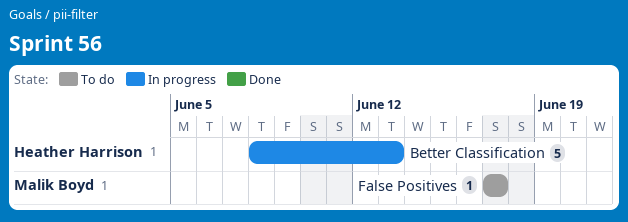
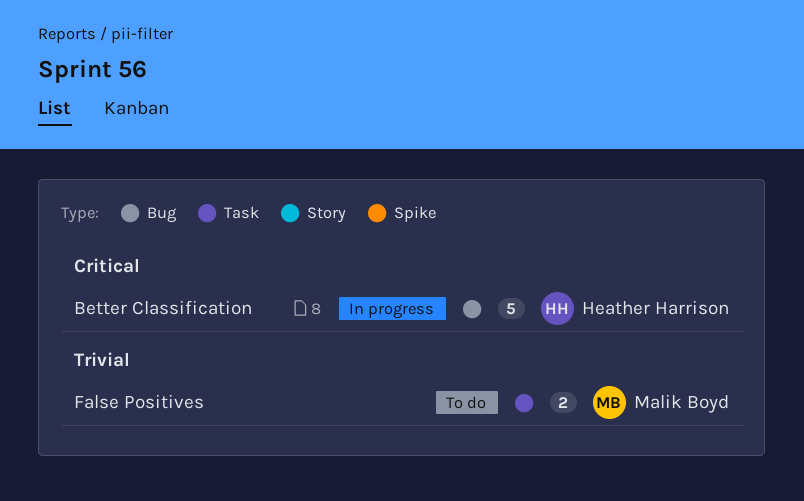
False Positives, estimate: 1 -> 2

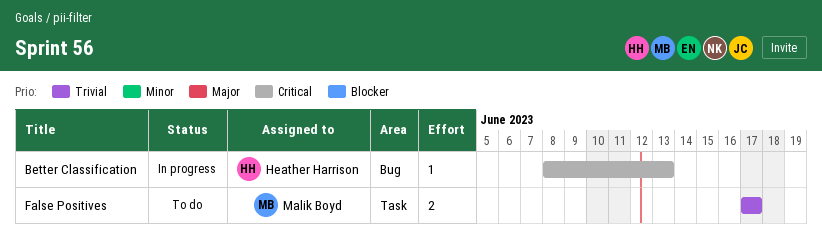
Better Classification, estimate: 5 -> 1

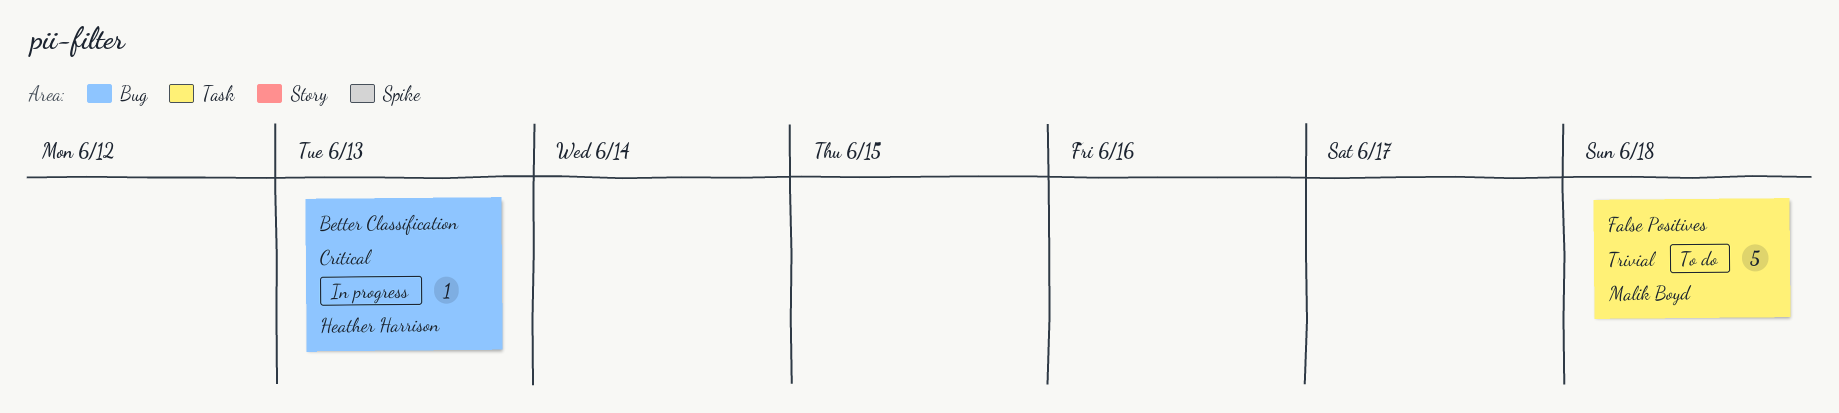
False Positives, estimate: 2 -> 5
False Positives, due: Jun 17 -> Jun 18

